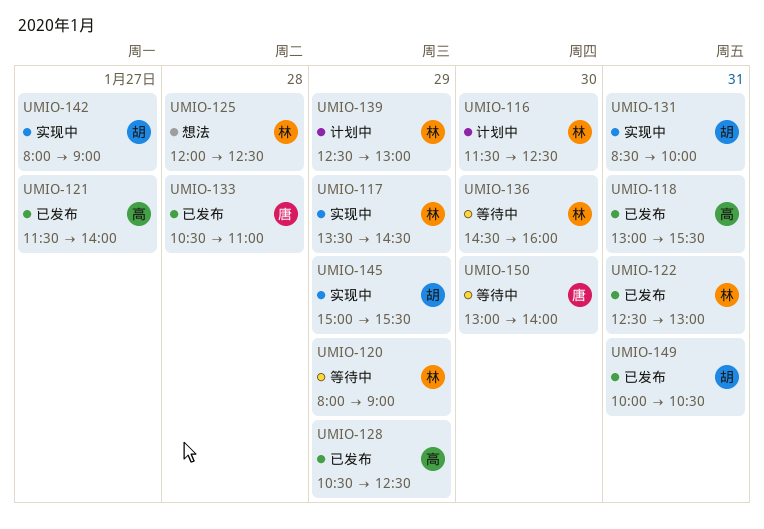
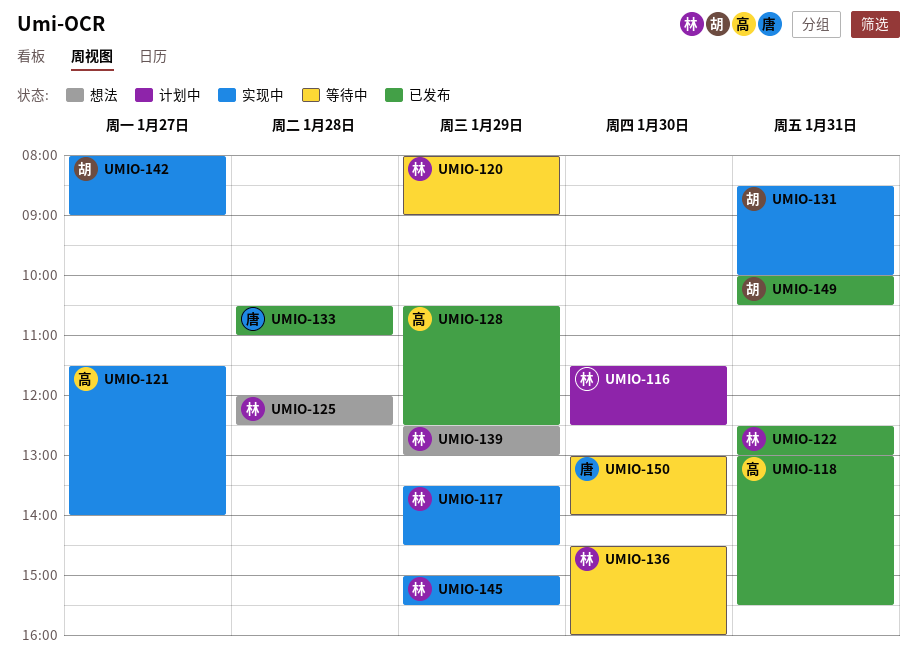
UMIO-121, status: 已发布 -> 实现中
UMIO-139, status: 计划中 -> 想法
UMIO-145, owner: 胡 -> 林

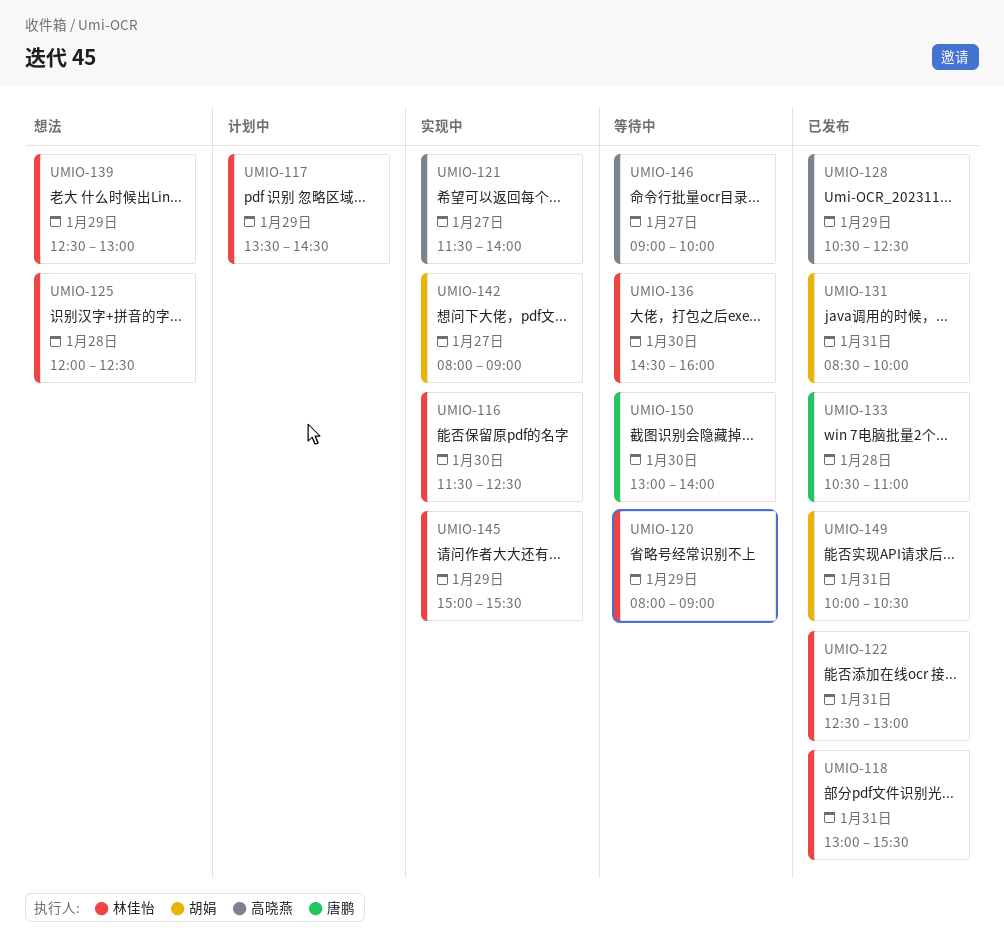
UMIO-116, status: 计划中 -> 实现中
UMIO-117, status: 实现中 -> 计划中
UMIO-118, owner: 高晓燕 -> 林佳怡
UMIO-131, status: 实现中 -> 已发布
UMIO-146: none -> present

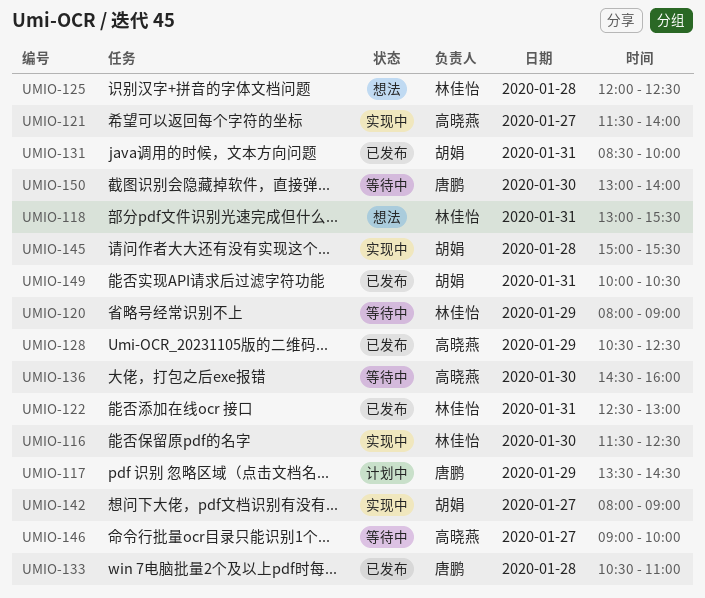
UMIO-117, owner: 林佳怡 -> 唐鹏
UMIO-118, status: 已发布 -> 想法
UMIO-136, owner: 林佳怡 -> 高晓燕
UMIO-139: present -> none
UMIO-145, owner: 林佳怡 -> 胡娟
UMIO-145, day: Jan 29 -> Jan 28

